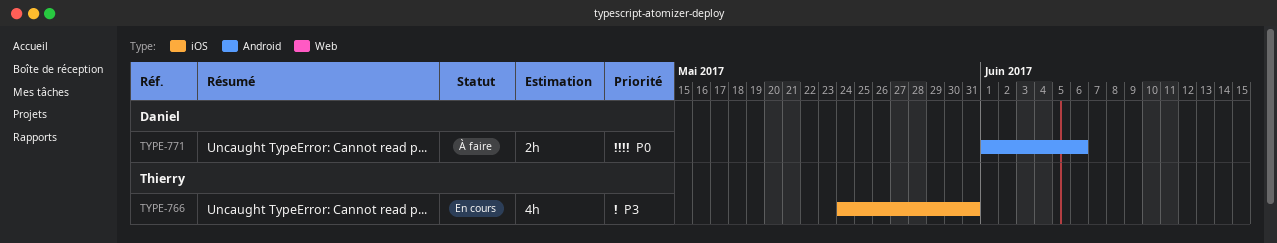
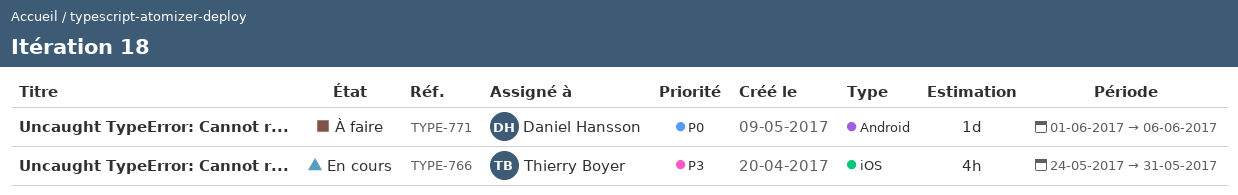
TYPE-771, estimate: 2h -> 1d

